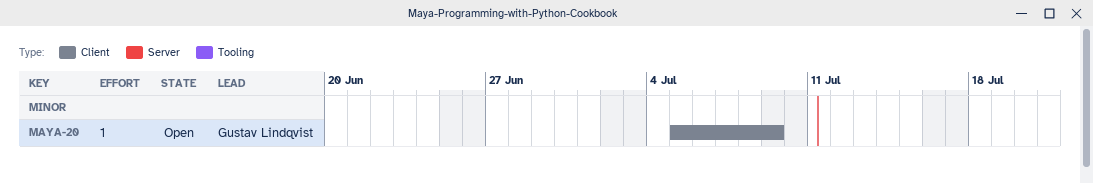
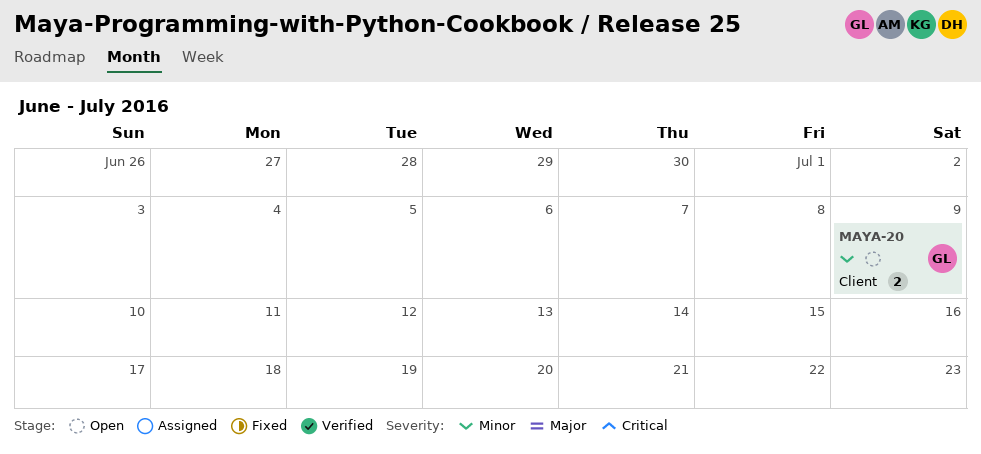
MAYA-20, estimate: 1 -> 2

